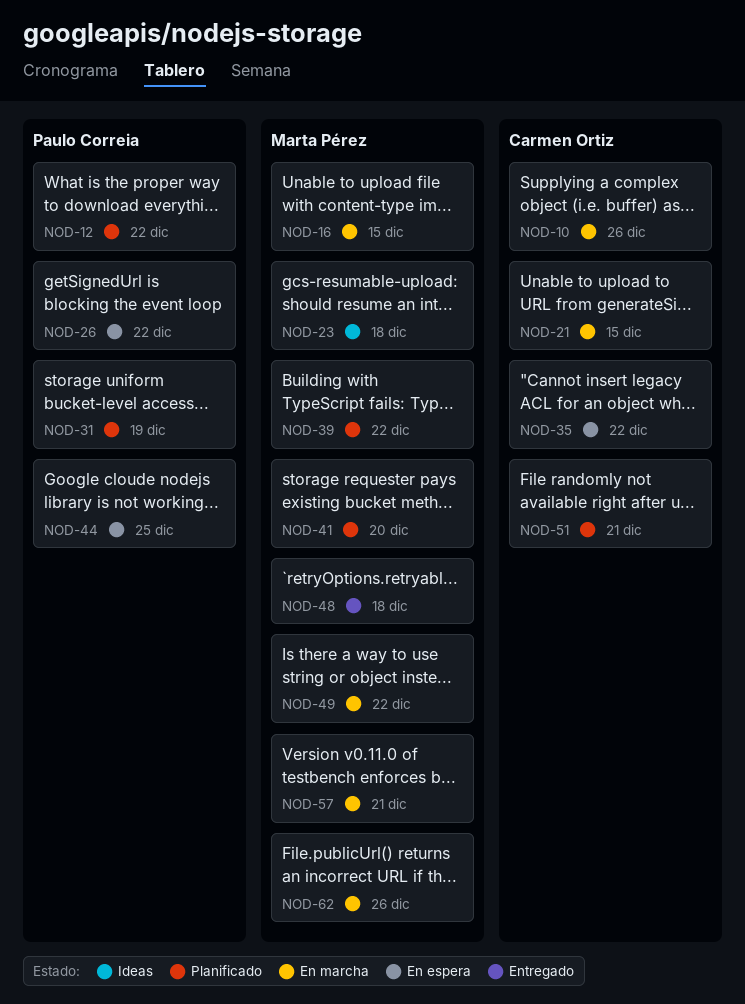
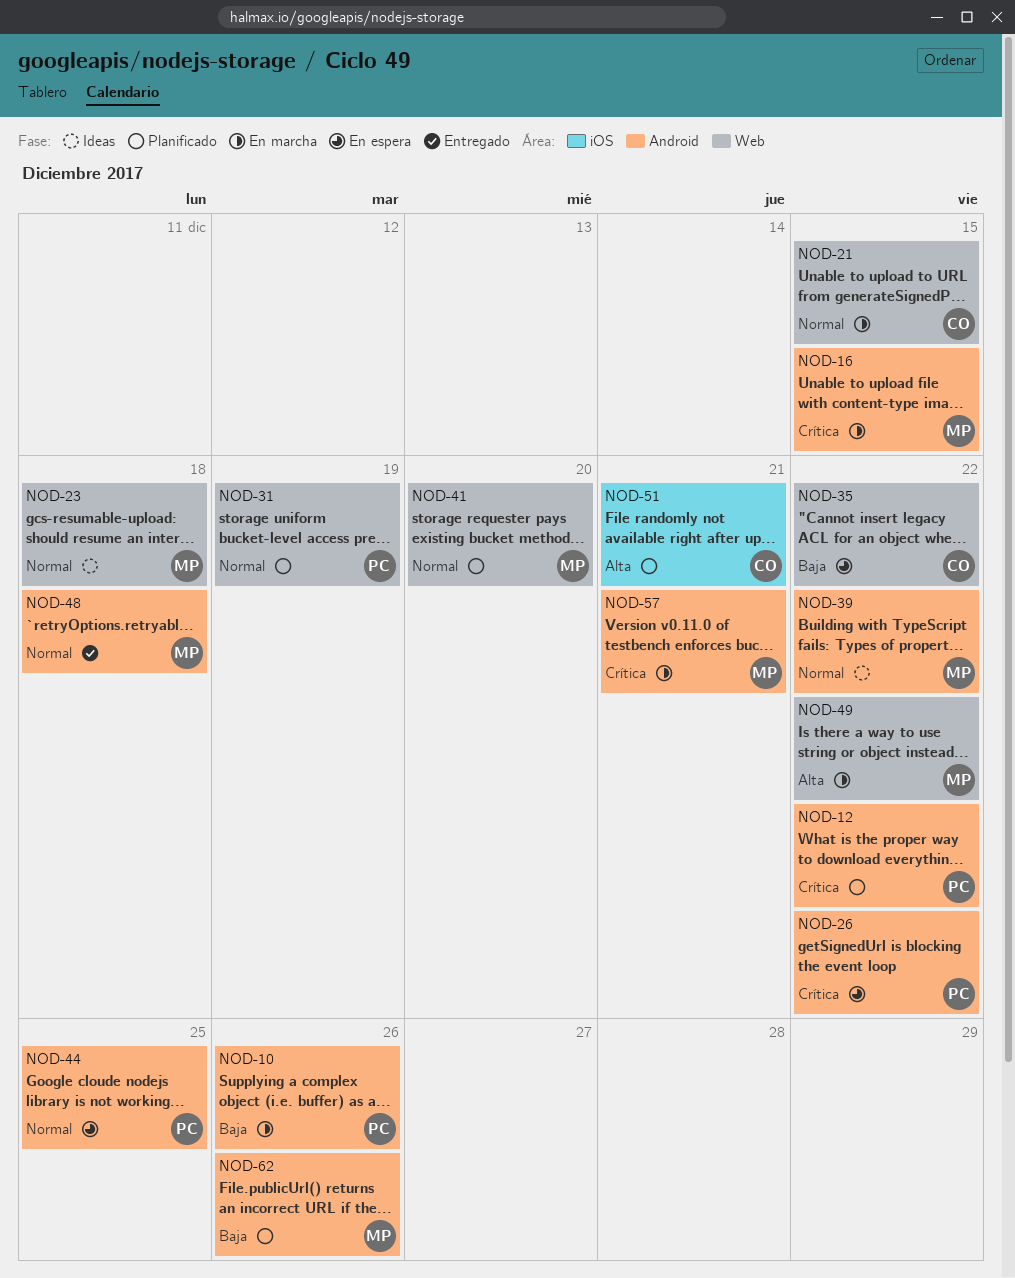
NOD-10, owner: Carmen Ortiz -> Paulo Correia
NOD-39, status: Planificado -> Ideas
NOD-62, status: En marcha -> Planificado

